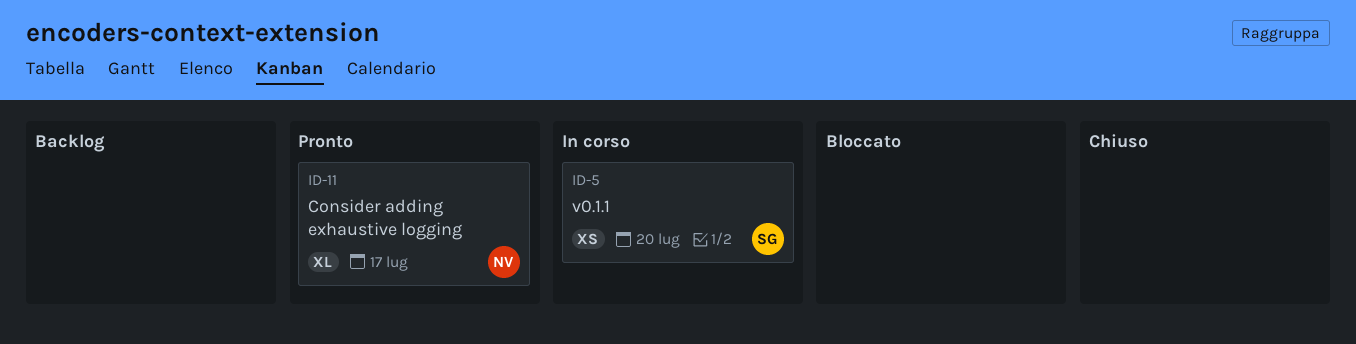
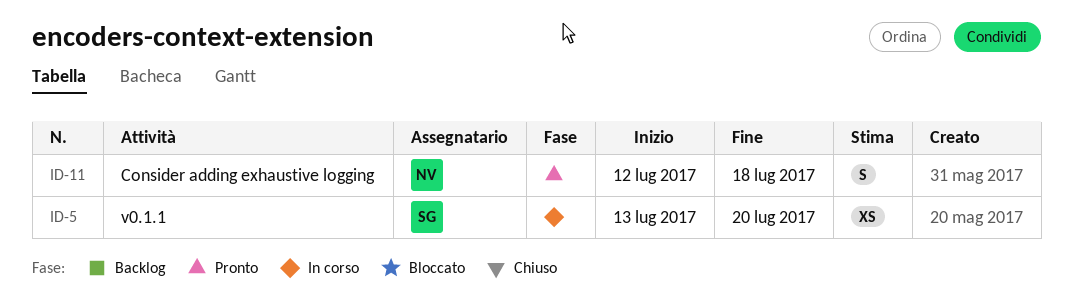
ID-11, estimate: XL -> S
ID-11, due: Jul 17 -> Jul 18

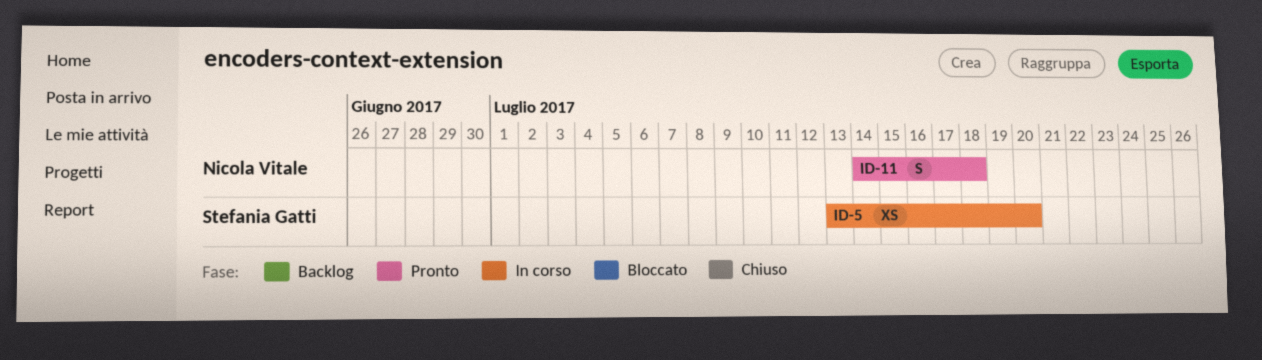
ID-11, start: Jul 12 -> Jul 14

